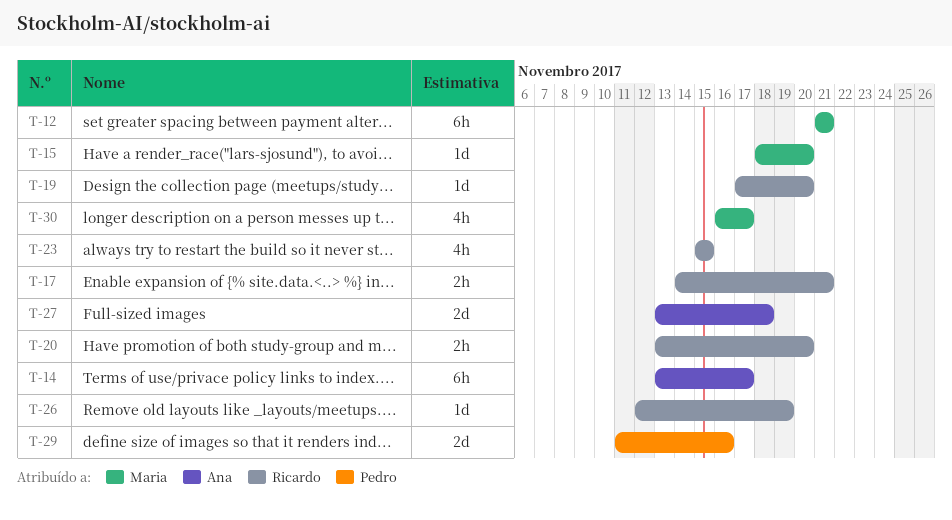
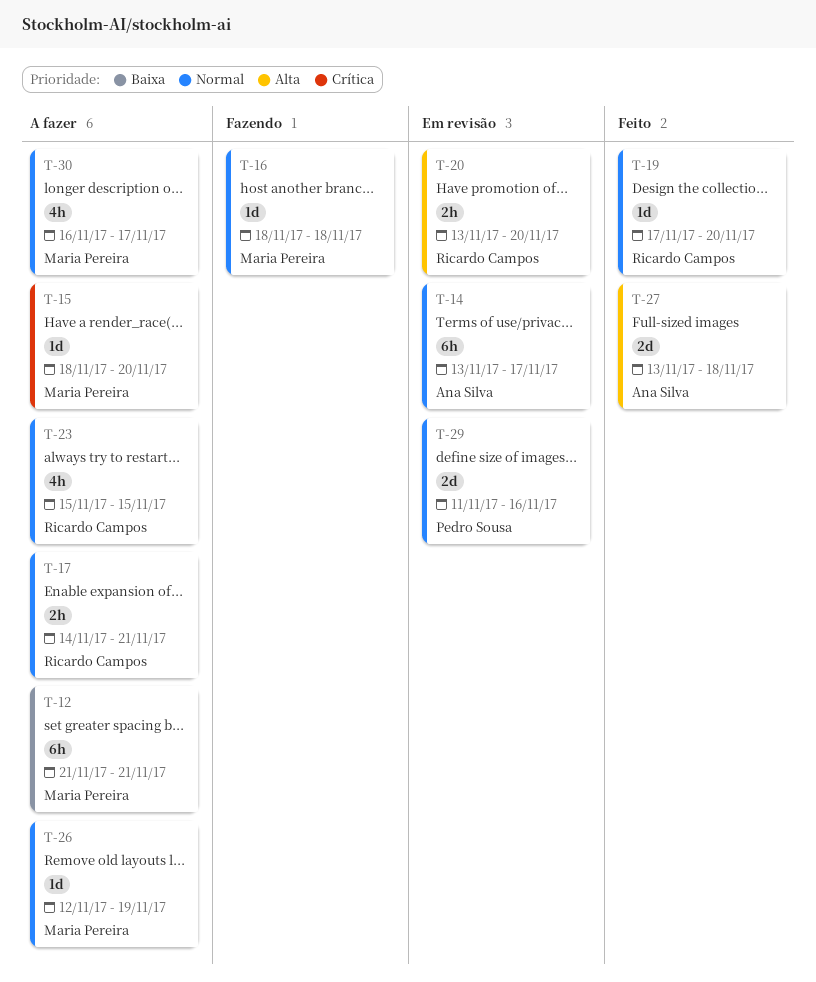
T-16: none -> present
T-26, owner: Ricardo Campos -> Maria Pereira

